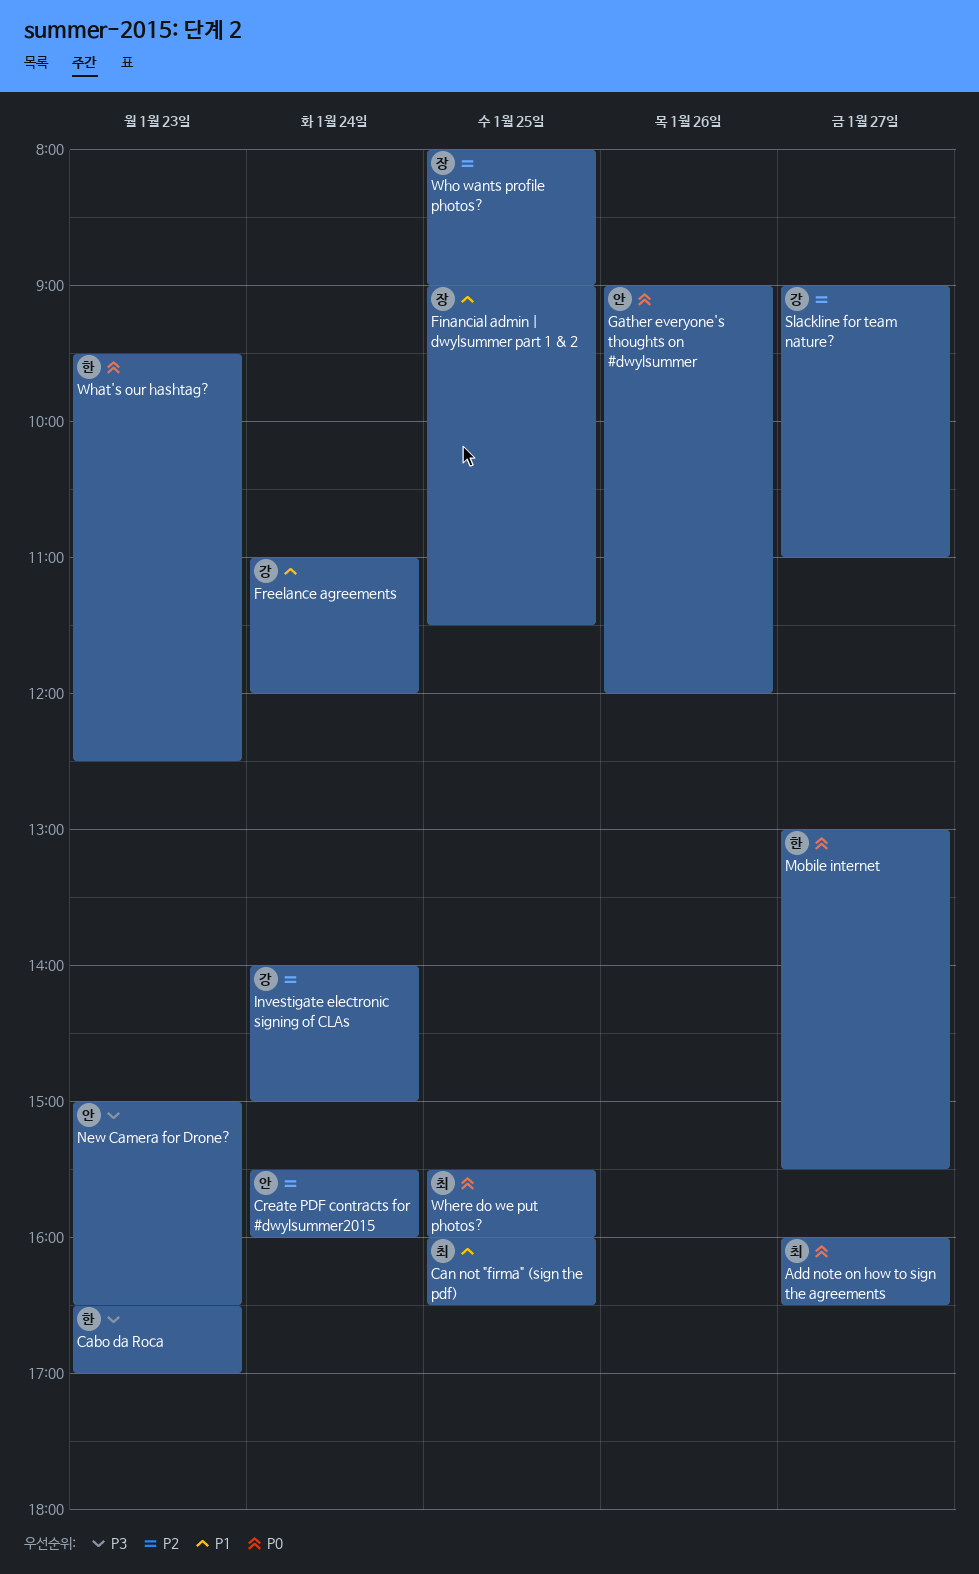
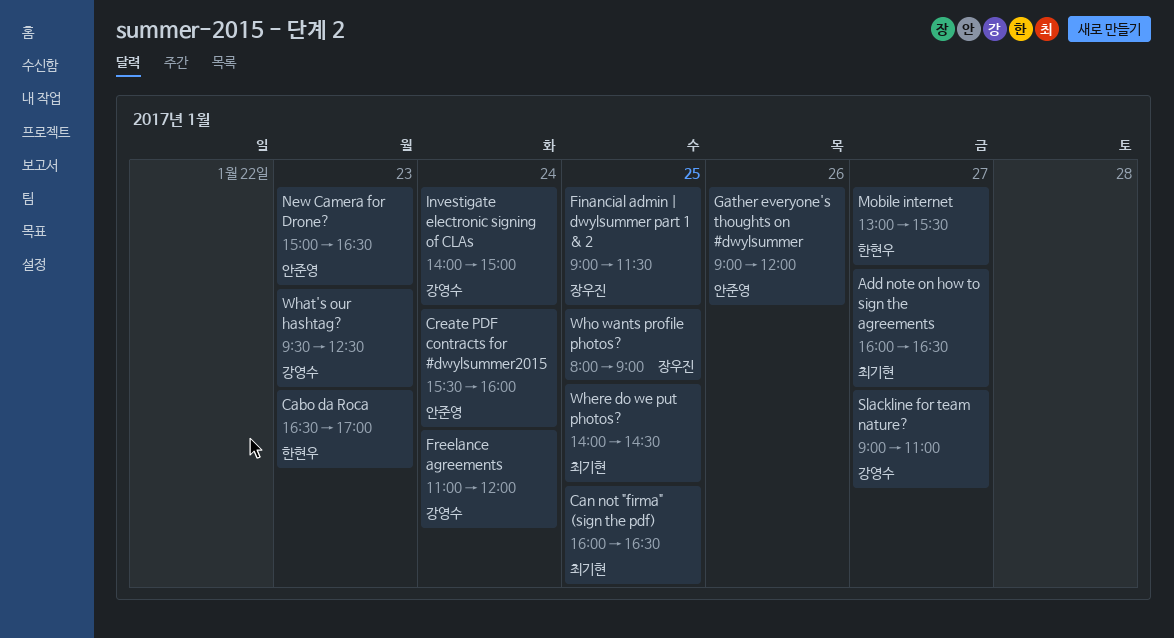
What's our hashtag?, owner: 한현우 -> 강영수
Where do we put photos?, begins: 15:30 -> 14:00
Where do we put photos?, ends: 16:00 -> 14:30

